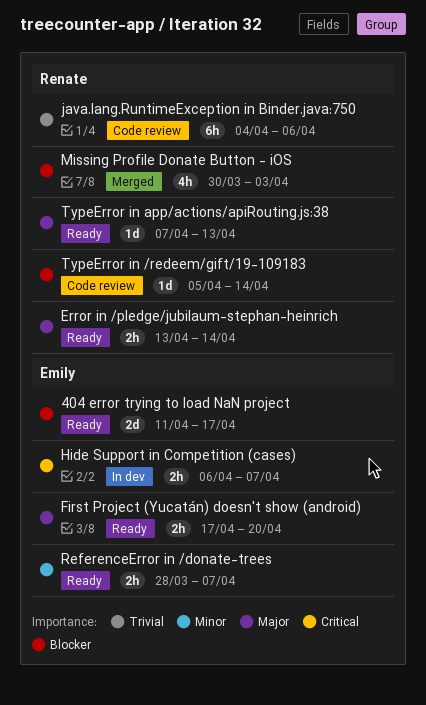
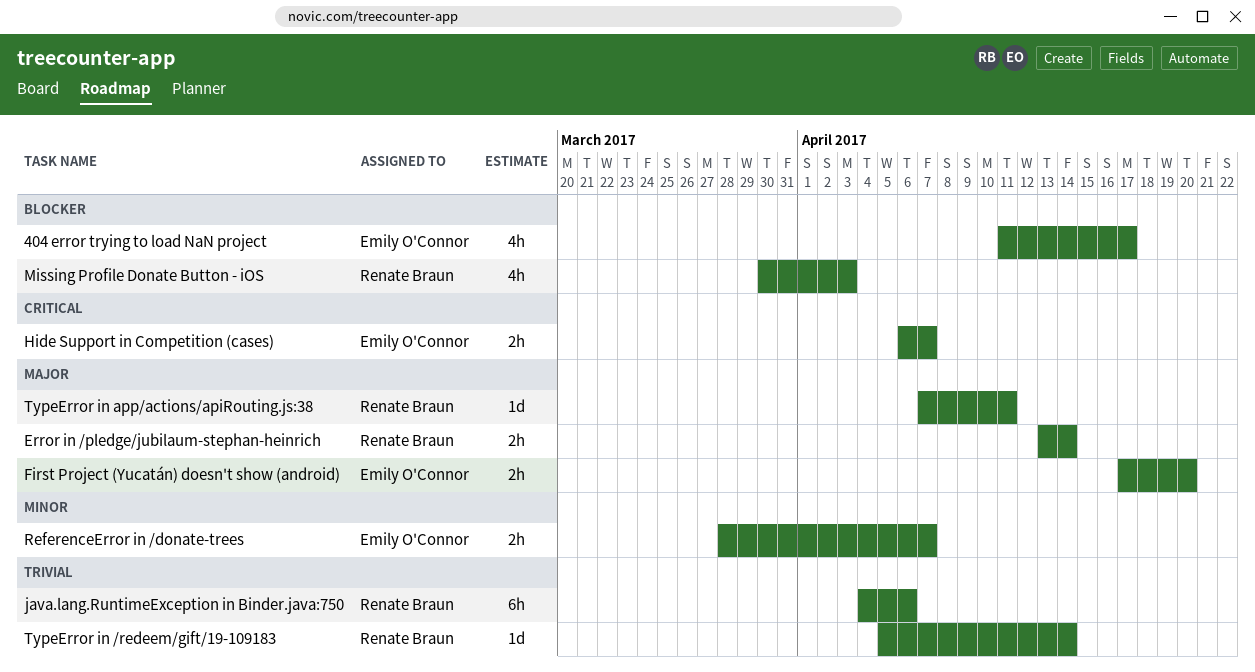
404 error trying to load NaN project, estimate: 2d -> 4h
TypeError in /redeem/gift/19-109183, priority: Blocker -> Trivial
TypeError in app/actions/apiRouting.js:38, due: Apr 13 -> Apr 11

